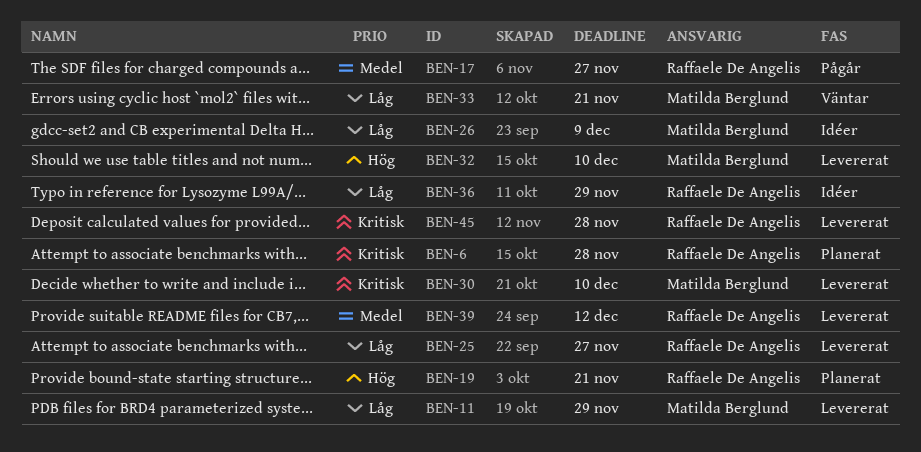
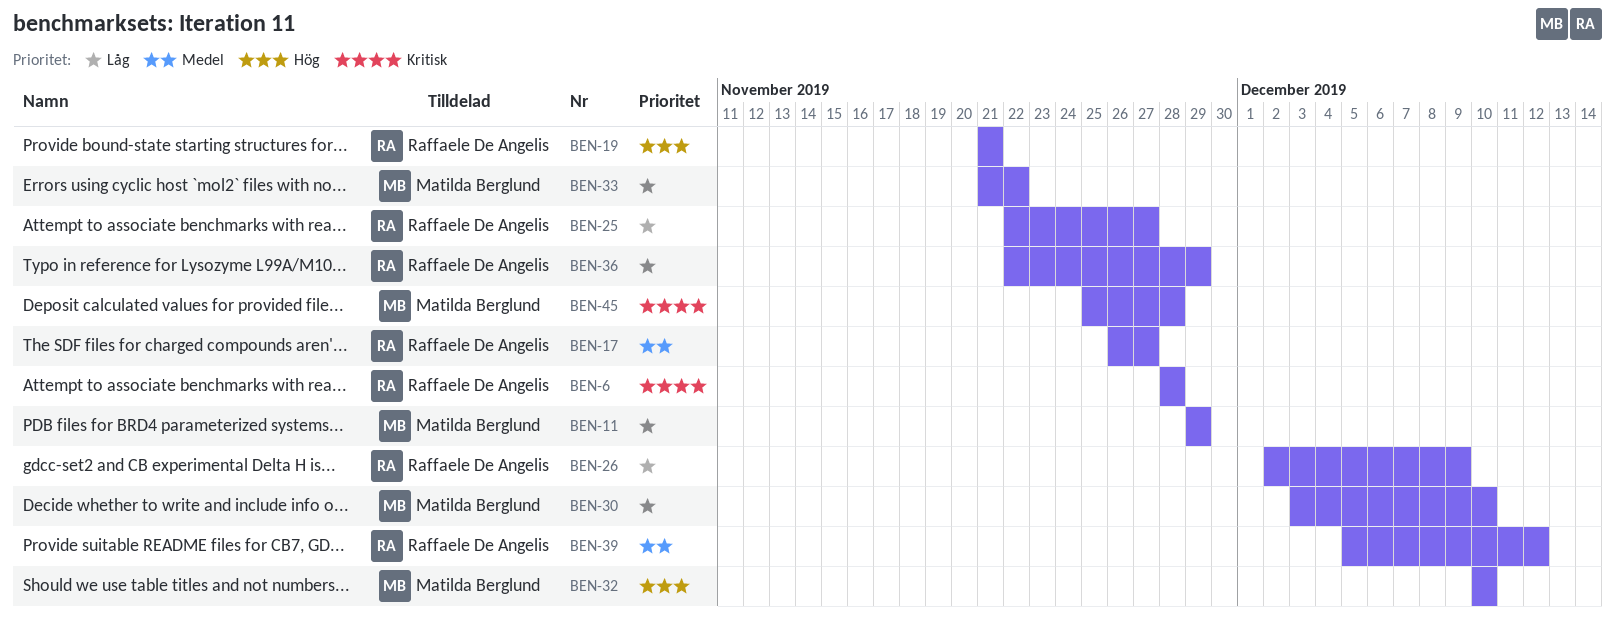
BEN-26, owner: Matilda Berglund -> Raffaele De Angelis
BEN-30, priority: Kritisk -> Låg
BEN-33, due: Nov 21 -> Nov 22
BEN-45, owner: Raffaele De Angelis -> Matilda Berglund

